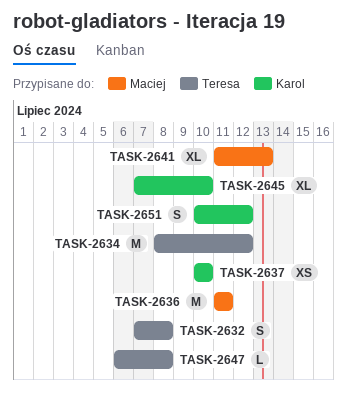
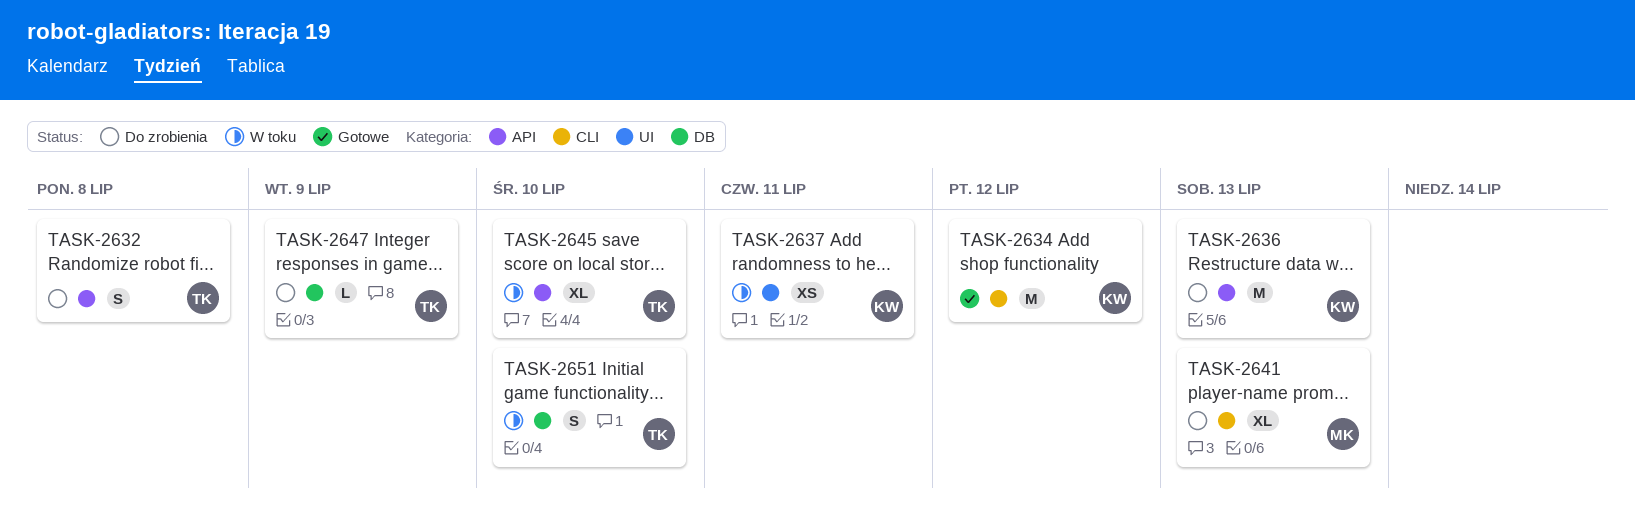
TASK-2634, owner: Teresa -> Karol
TASK-2636, owner: Maciej -> Karol
TASK-2636, due: Jul 11 -> Jul 13
TASK-2637, due: Jul 10 -> Jul 11
TASK-2645, owner: Karol -> Teresa
TASK-2647, due: Jul 8 -> Jul 9
TASK-2651, owner: Karol -> Teresa
TASK-2651, due: Jul 12 -> Jul 10

